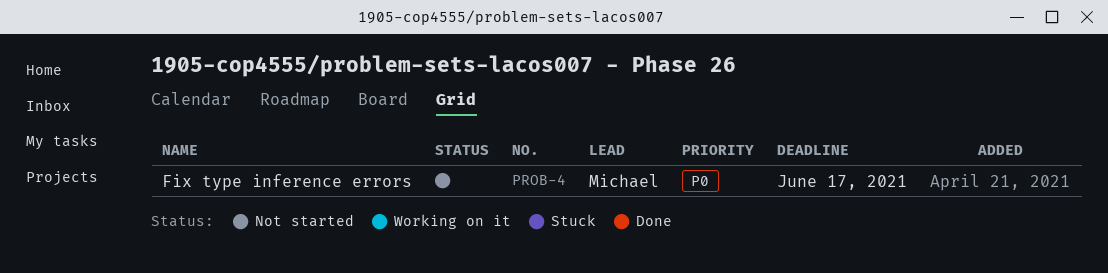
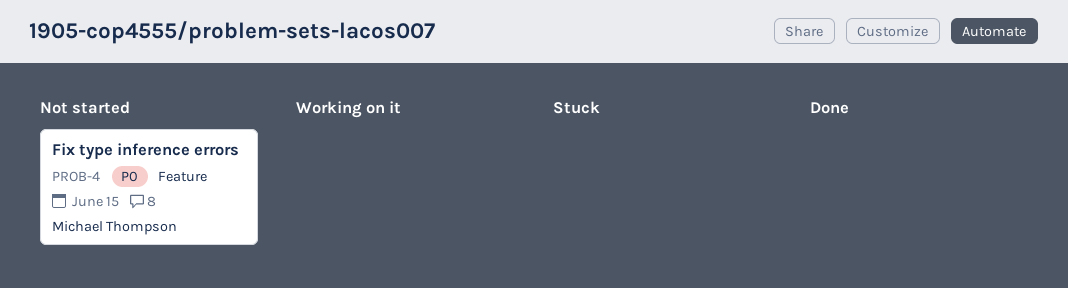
PROB-4, due: Jun 17 -> Jun 15

